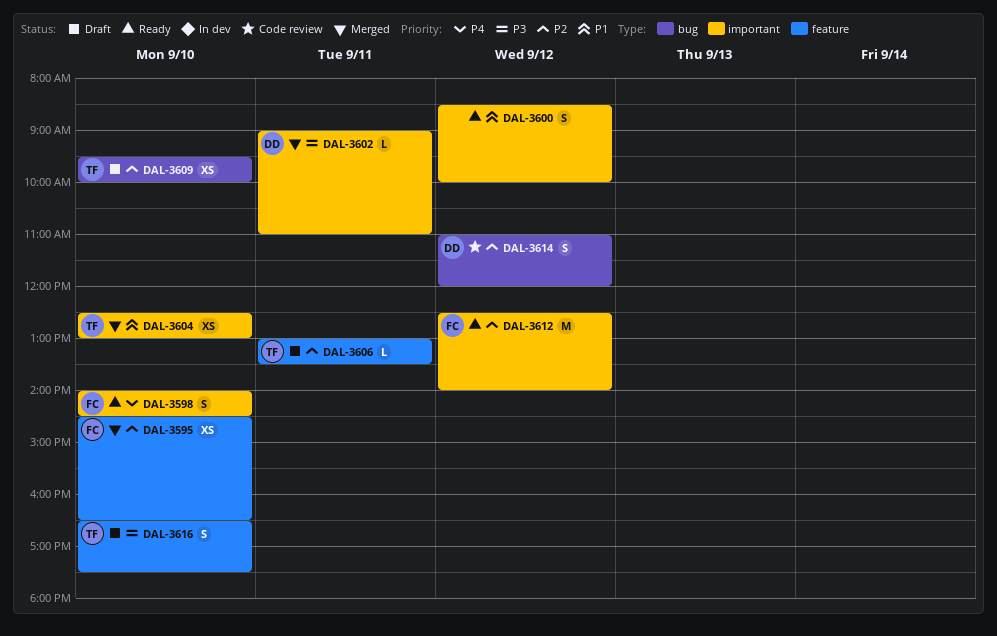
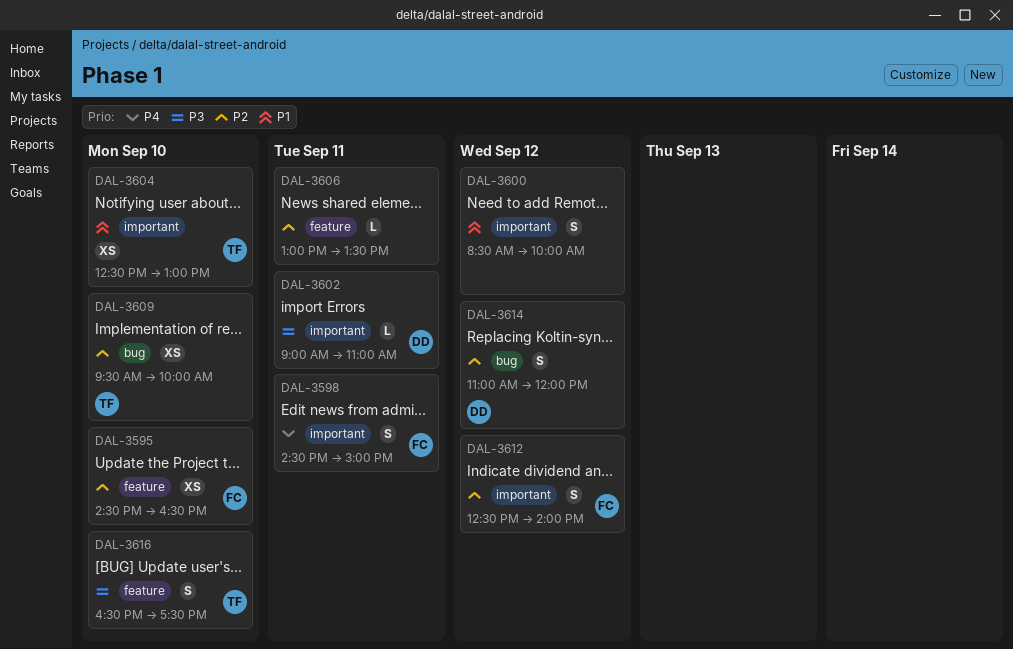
DAL-3598, day: Sep 10 -> Sep 11
DAL-3598, begins: 14:00 -> 14:30
DAL-3598, ends: 14:30 -> 15:00
DAL-3606, owner: TF -> none
DAL-3612, estimate: M -> S

